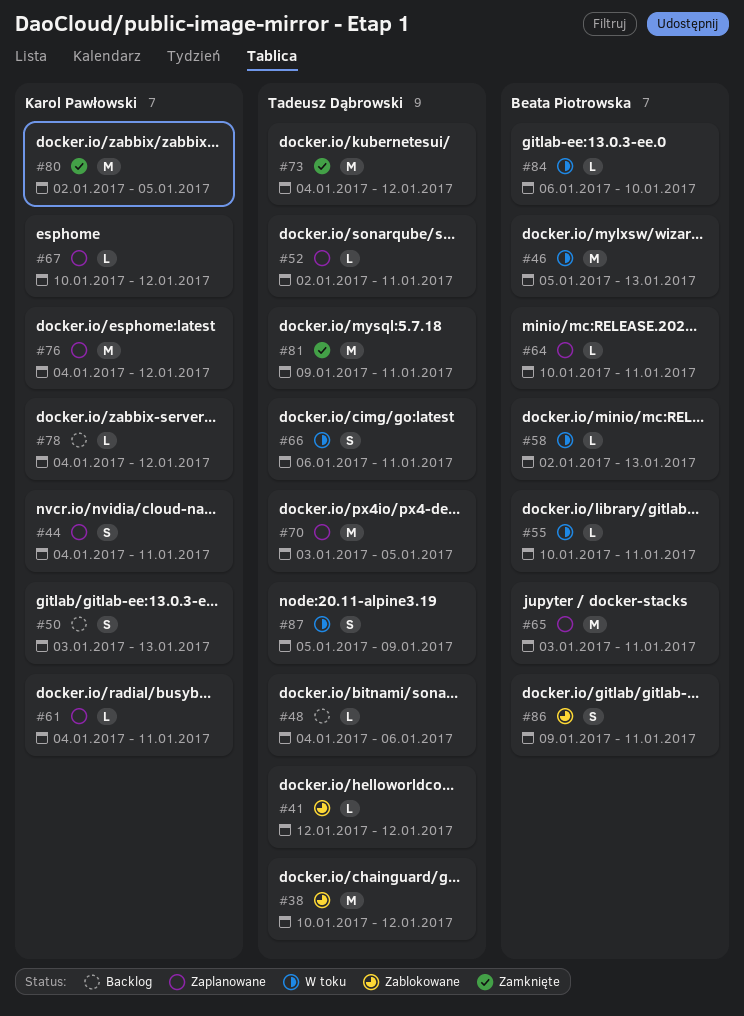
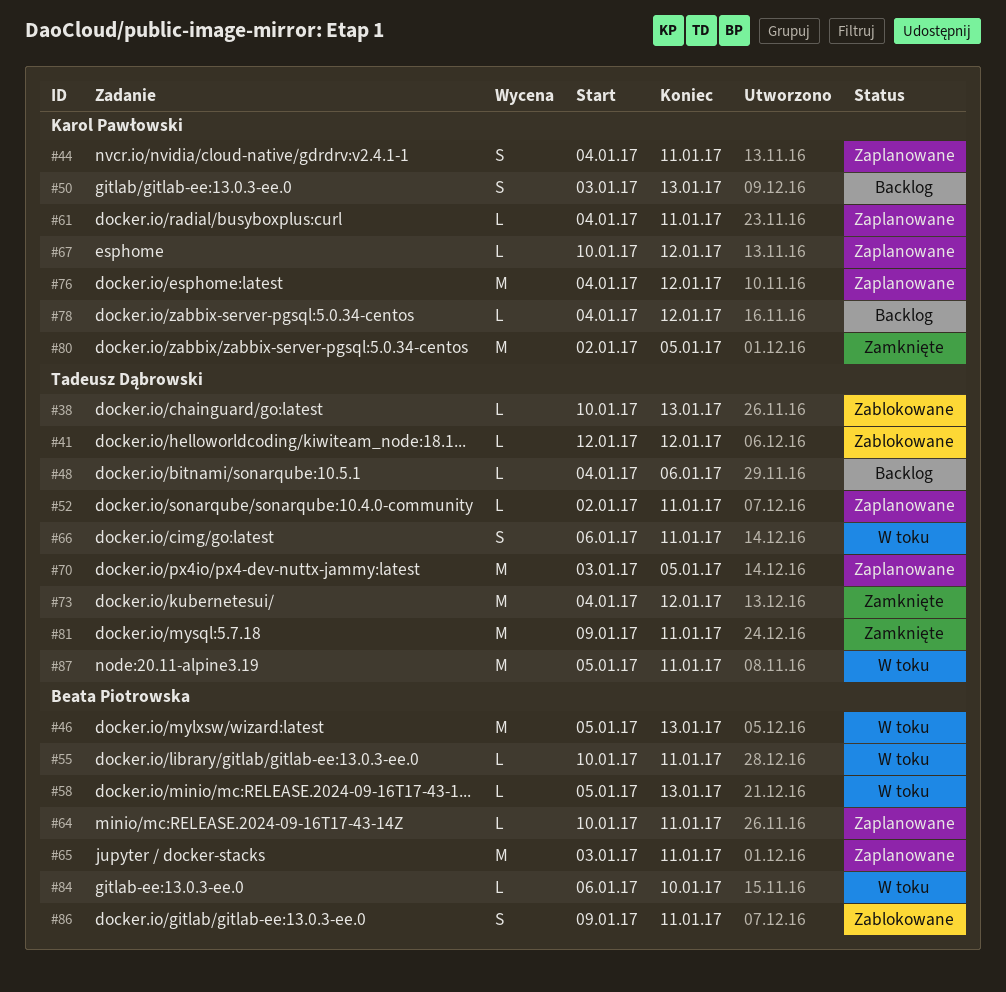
#38, estimate: M -> L
#38, due: Jan 12 -> Jan 13
#58, start: Jan 2 -> Jan 5
#87, estimate: S -> M
#87, due: Jan 9 -> Jan 11

